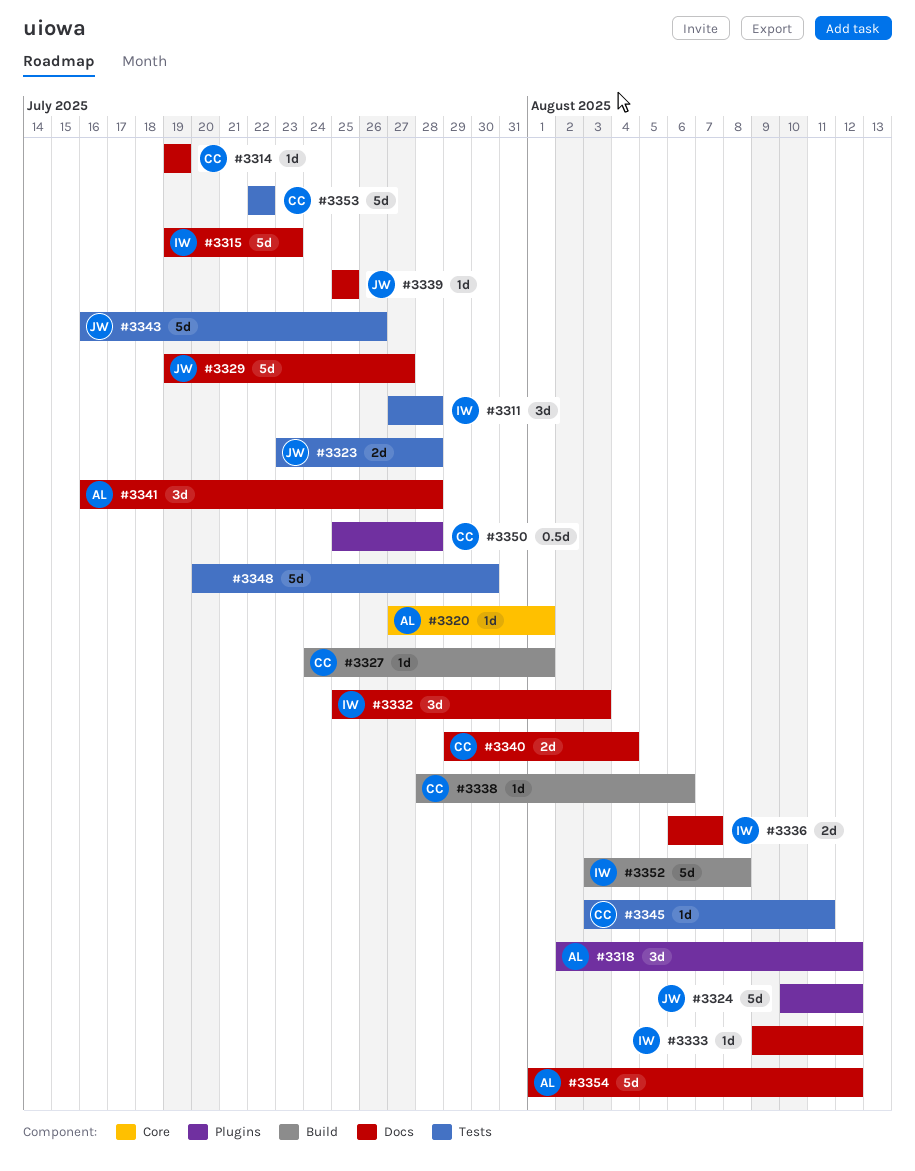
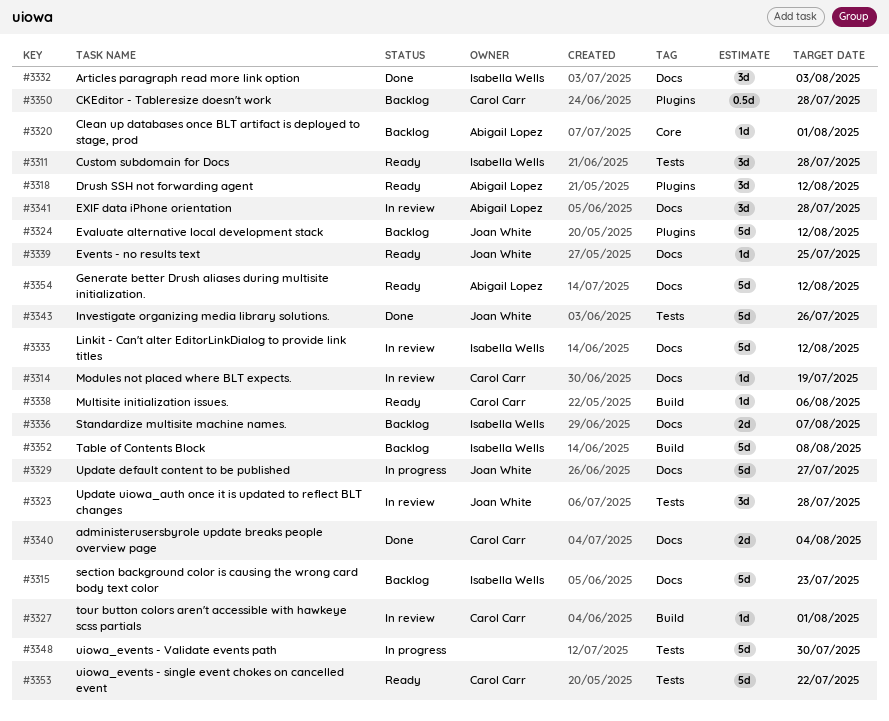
#3323, estimate: 2d -> 3d
#3333, estimate: 1d -> 5d
#3345: present -> none

